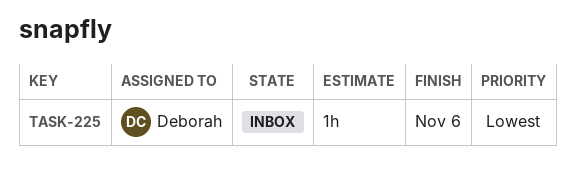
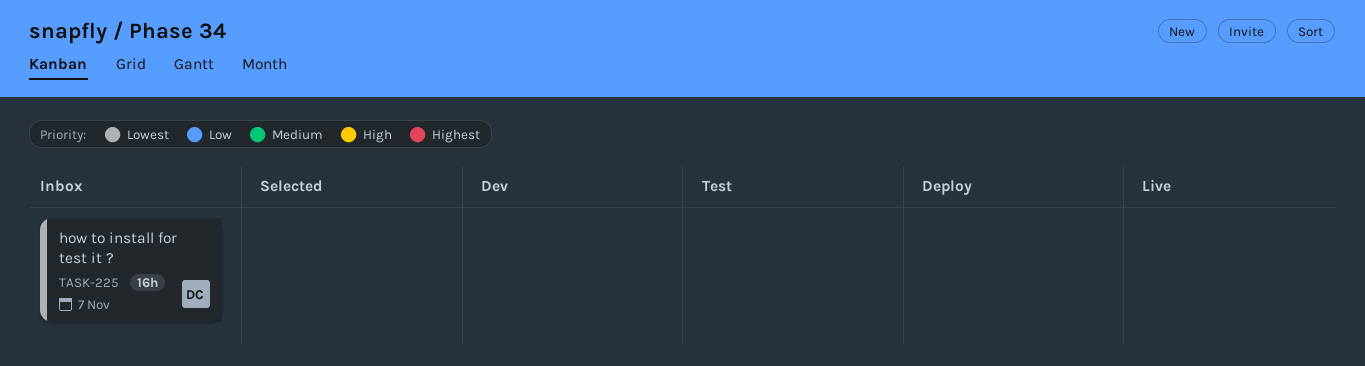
TASK-225, estimate: 1h -> 16h
TASK-225, due: Nov 6 -> Nov 7

